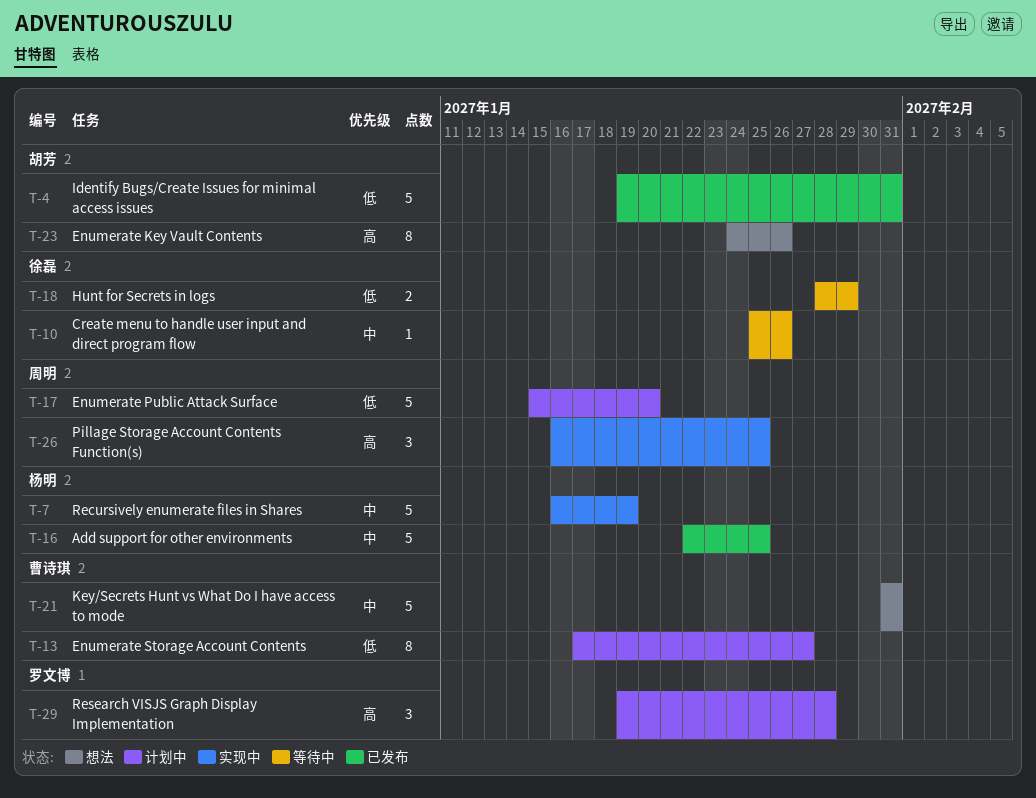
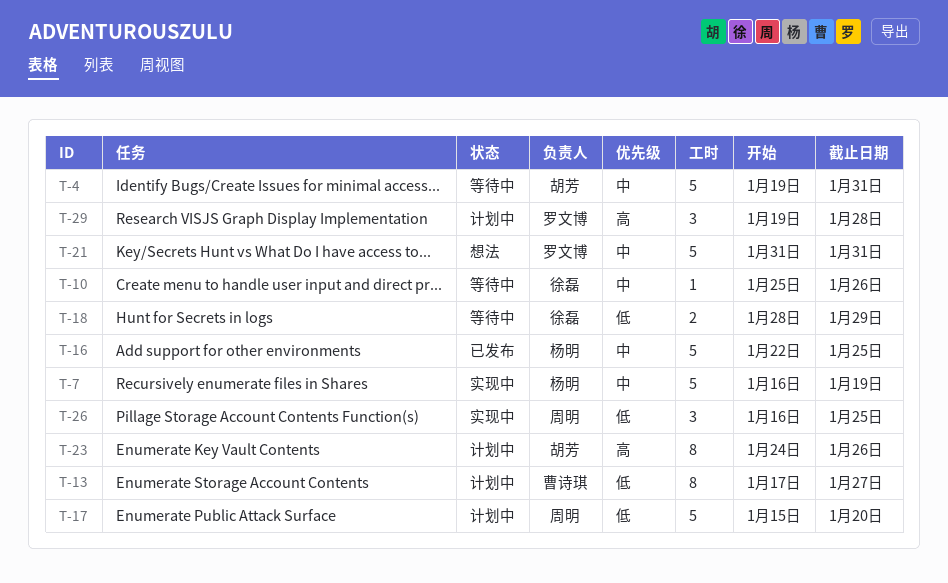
T-4, status: 已发布 -> 等待中
T-4, priority: 低 -> 中
T-21, owner: 曹诗琪 -> 罗文博
T-23, status: 想法 -> 计划中
T-26, priority: 高 -> 低

